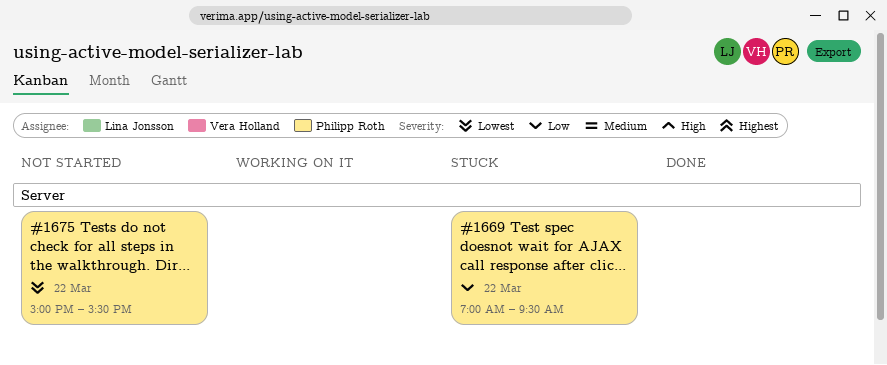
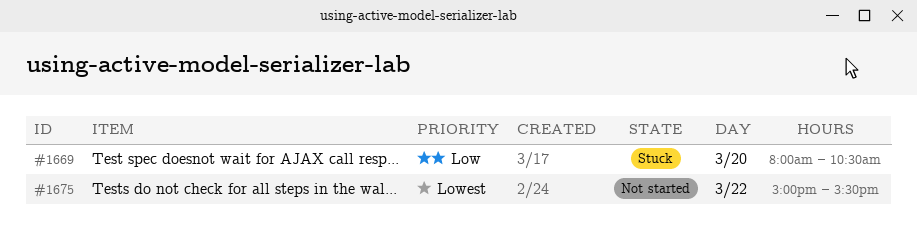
#1669, day: Mar 22 -> Mar 20
#1669, begins: 07:00 -> 08:00
#1669, ends: 09:30 -> 10:30

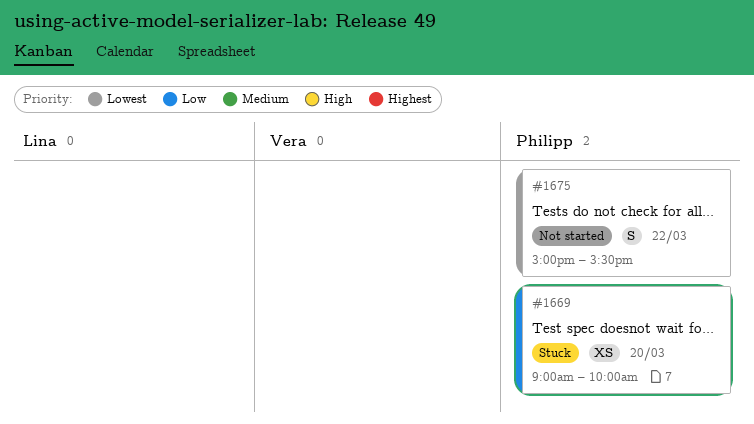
#1669, begins: 08:00 -> 09:00
#1669, ends: 10:30 -> 10:00

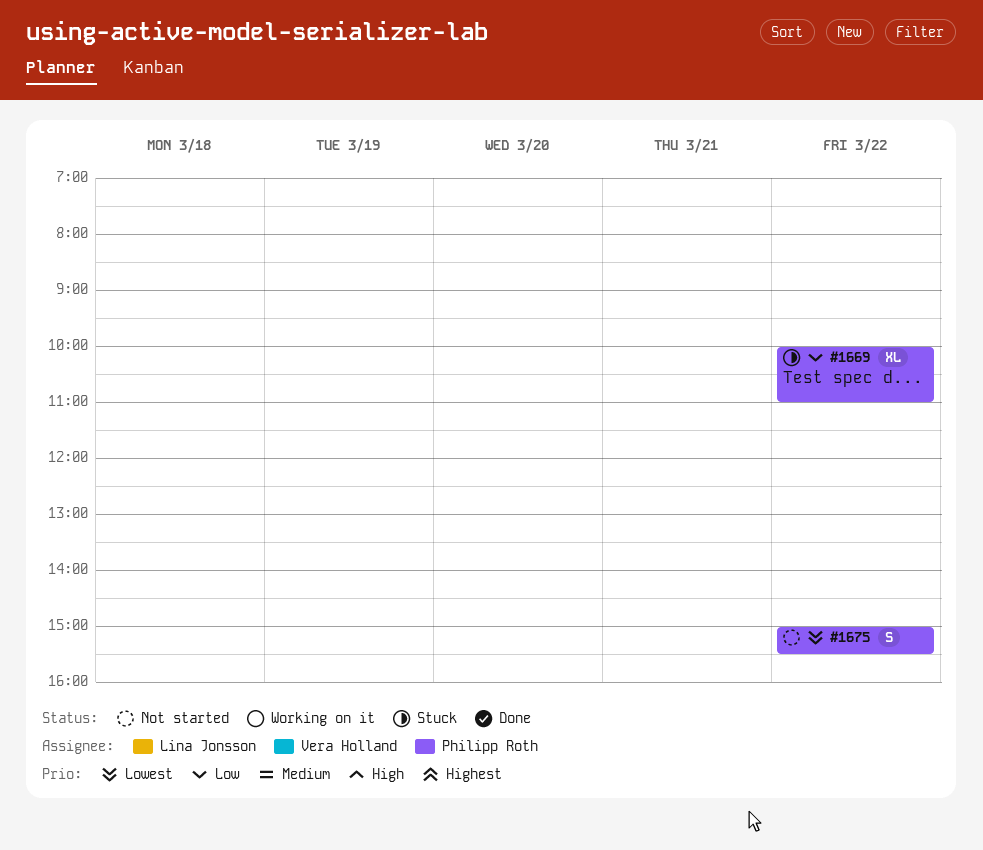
#1669, estimate: XS -> XL
#1669, day: Mar 20 -> Mar 22
#1669, begins: 09:00 -> 10:00
#1669, ends: 10:00 -> 11:00

